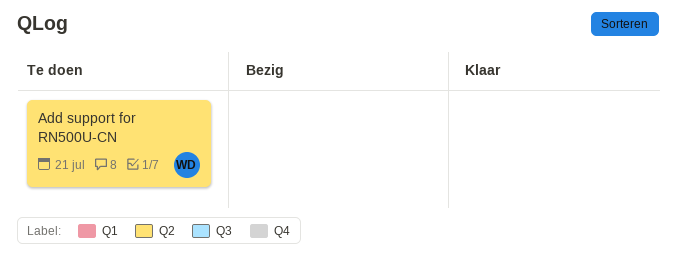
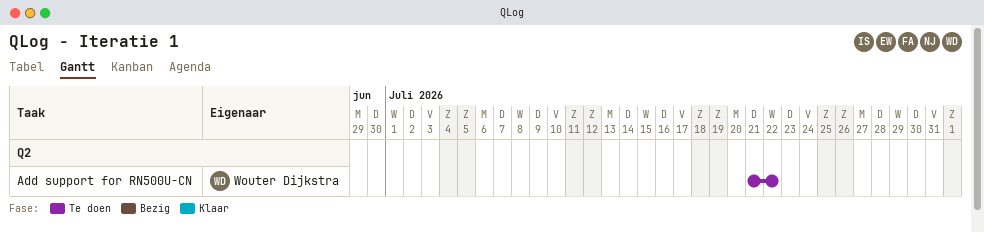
Add support for RN500U-CN, due: Jul 21 -> Jul 22

